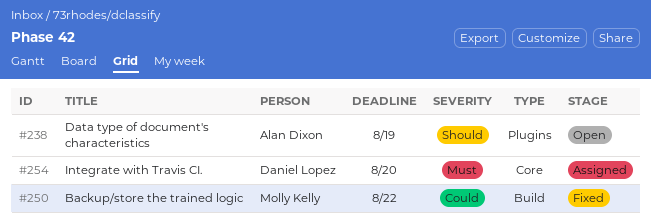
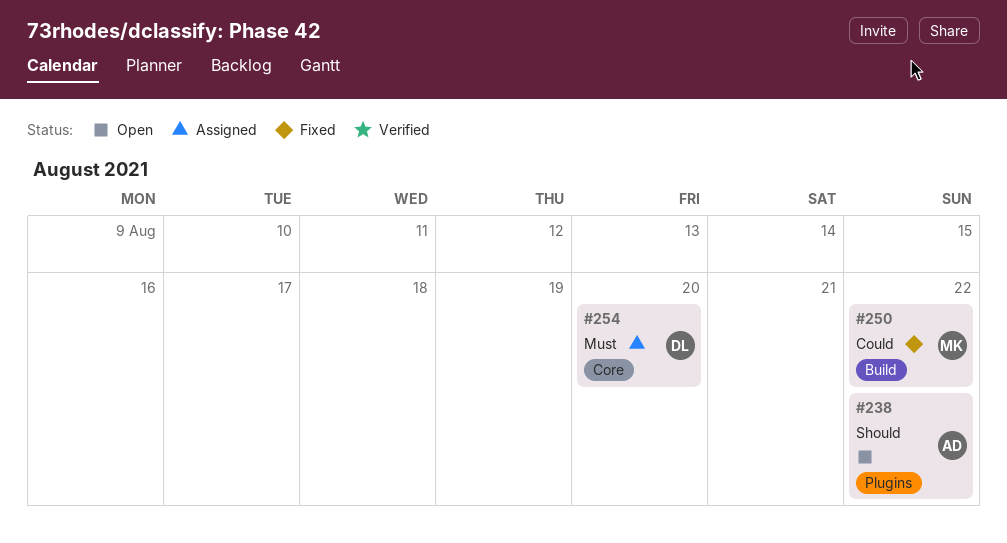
#238, due: Aug 19 -> Aug 22

